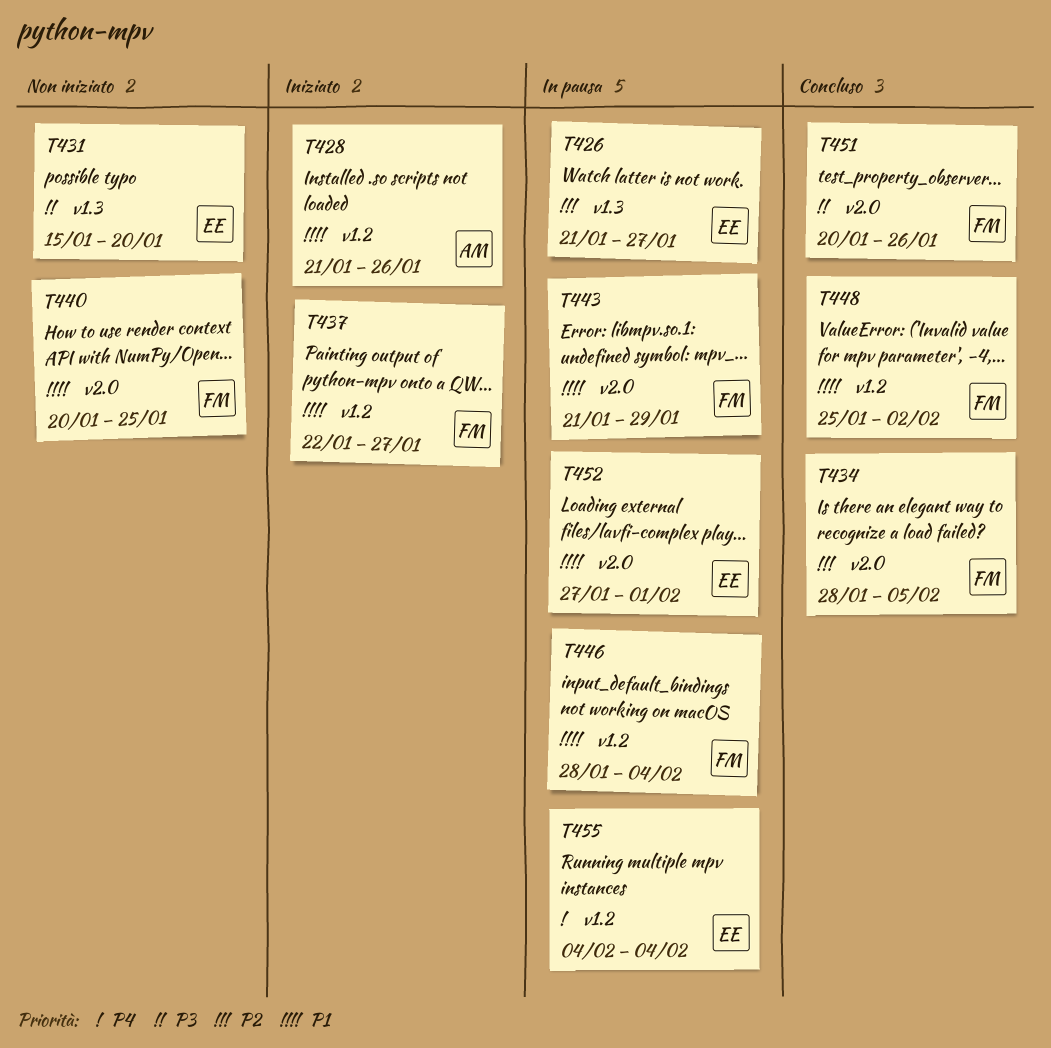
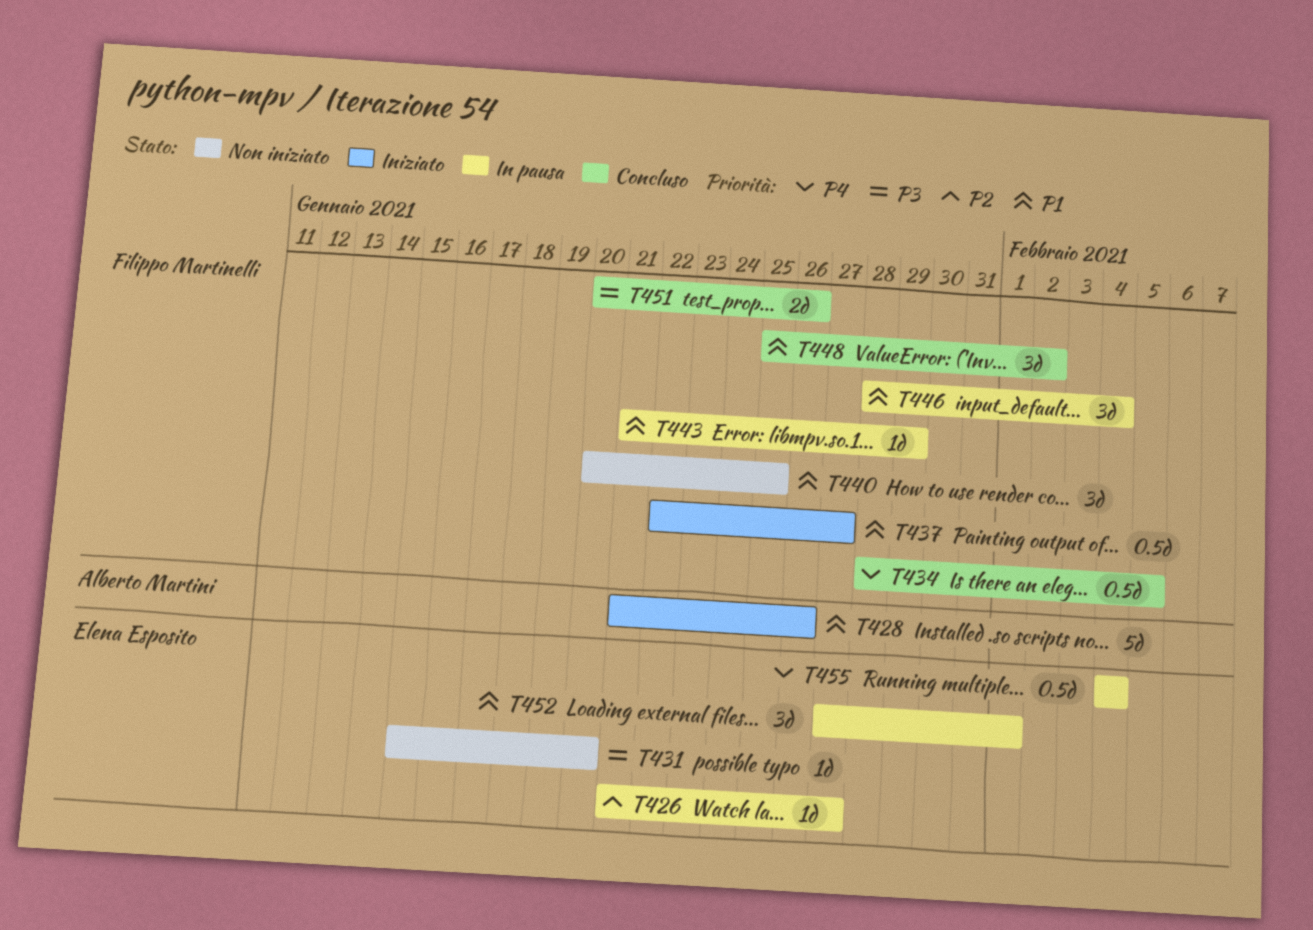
T434, priority: P2 -> P4

